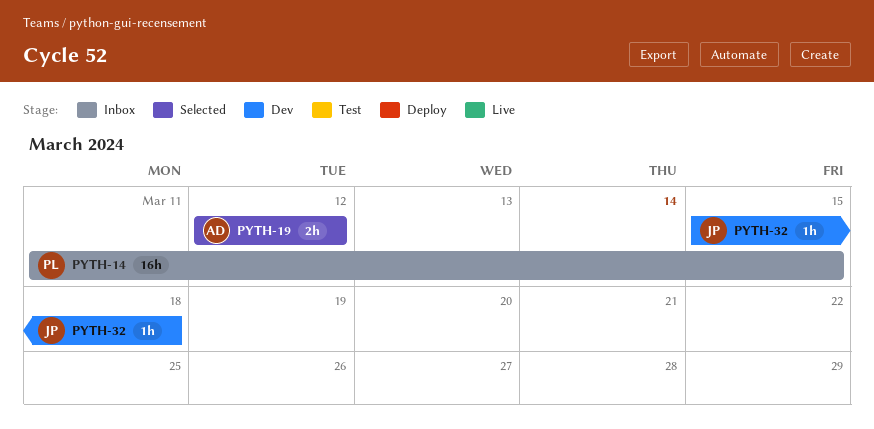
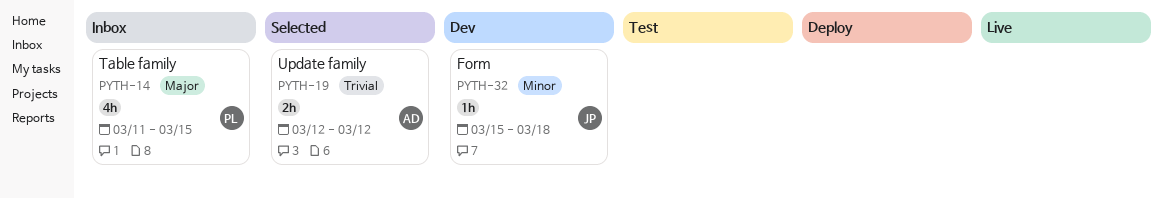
PYTH-14, estimate: 16h -> 4h

